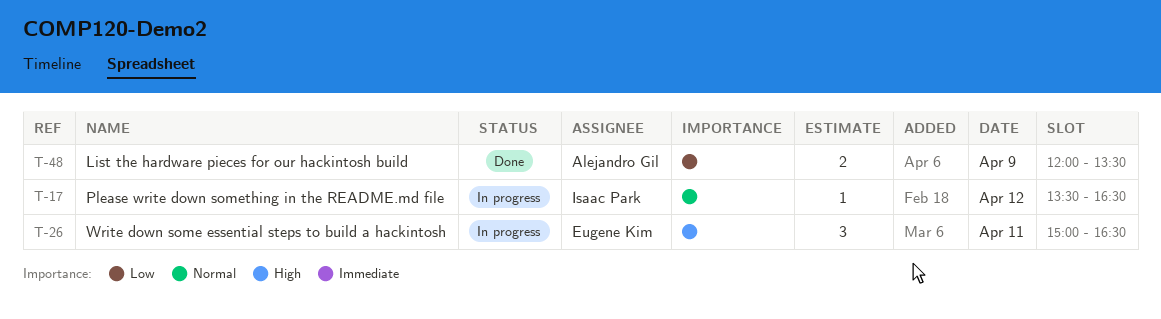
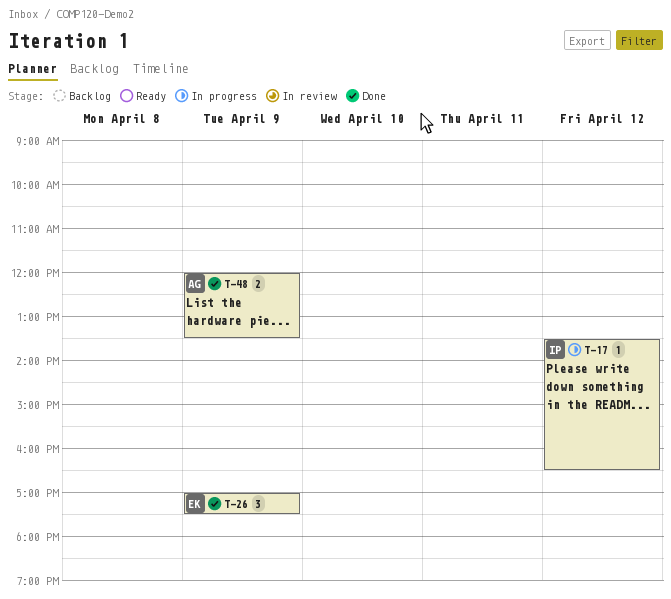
T-26, status: In progress -> Done
T-26, day: Apr 11 -> Apr 9
T-26, begins: 15:00 -> 17:00
T-26, ends: 16:30 -> 17:30

